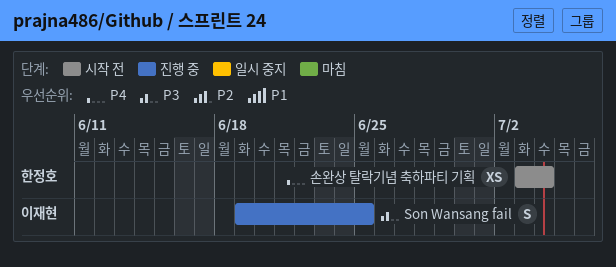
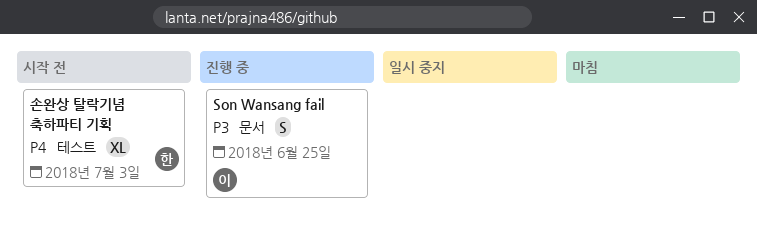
손완상 탈락기념 축하파티 기획, estimate: XS -> XL
손완상 탈락기념 축하파티 기획, due: Jul 4 -> Jul 3

